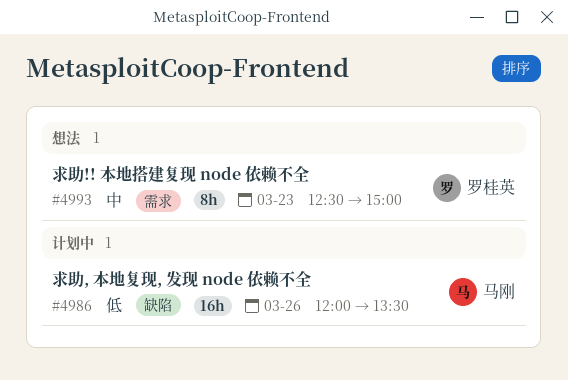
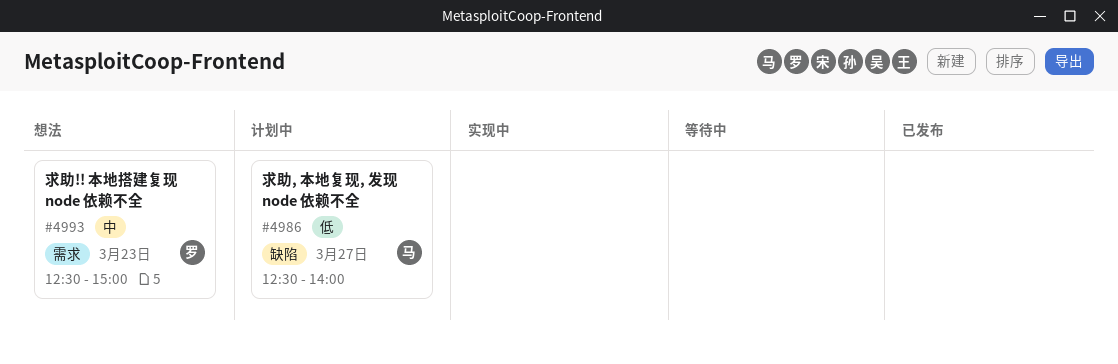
#4986, day: Mar 26 -> Mar 27
#4986, begins: 12:00 -> 12:30
#4986, ends: 13:30 -> 14:00

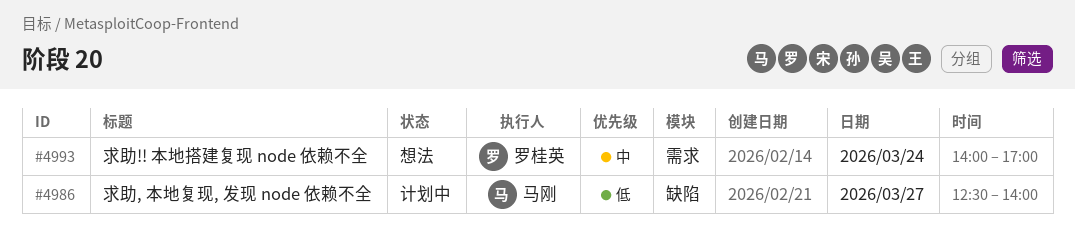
#4993, day: Mar 23 -> Mar 24
#4993, begins: 12:30 -> 14:00
#4993, ends: 15:00 -> 17:00

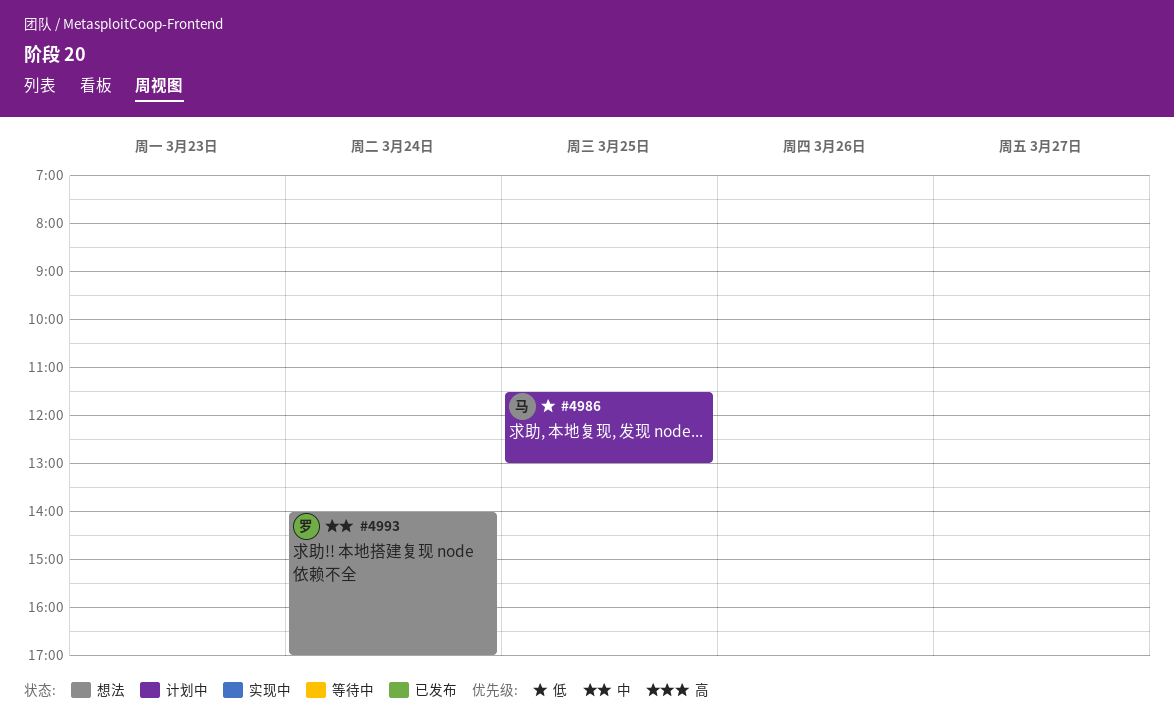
#4986, day: Mar 27 -> Mar 25
#4986, begins: 12:30 -> 11:30
#4986, ends: 14:00 -> 13:00

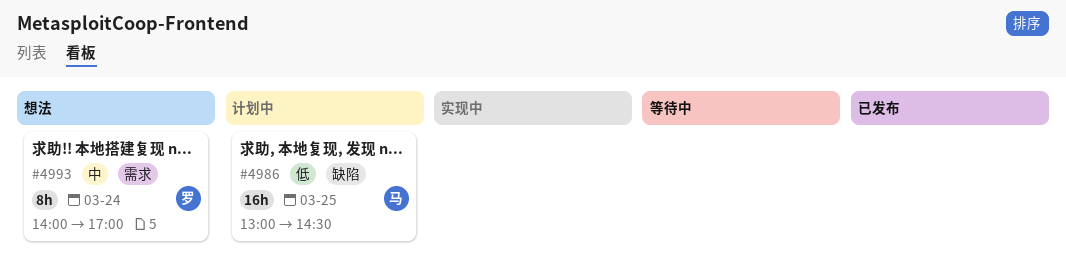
#4986, begins: 11:30 -> 13:00
#4986, ends: 13:00 -> 14:30

